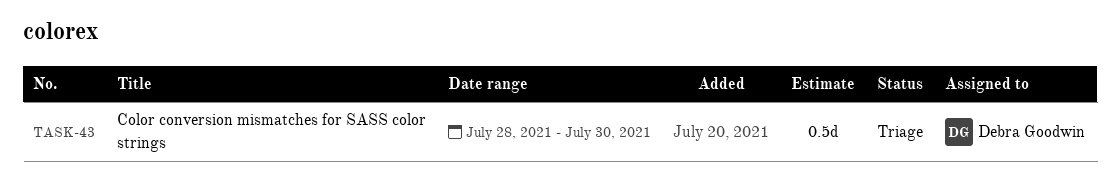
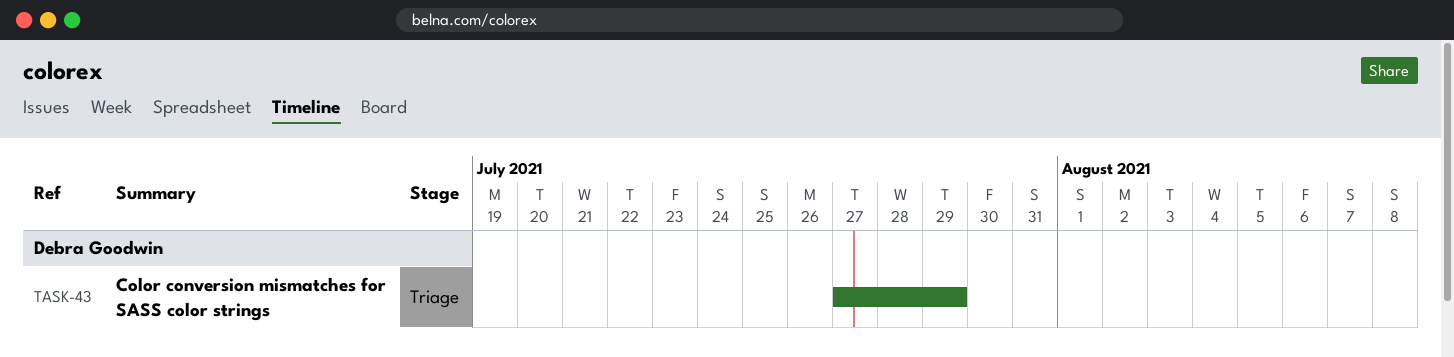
TASK-43, start: Jul 28 -> Jul 27
TASK-43, due: Jul 30 -> Jul 29

